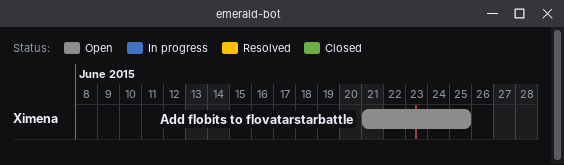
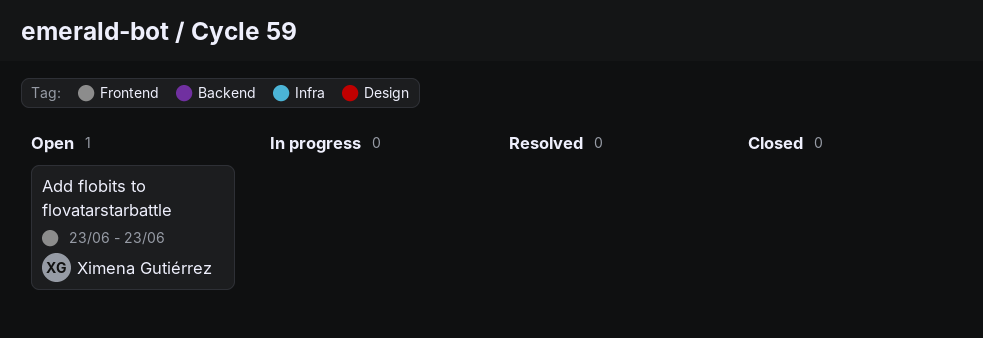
Add flobits to flovatarstarbattle, start: Jun 21 -> Jun 23
Add flobits to flovatarstarbattle, due: Jun 25 -> Jun 23

